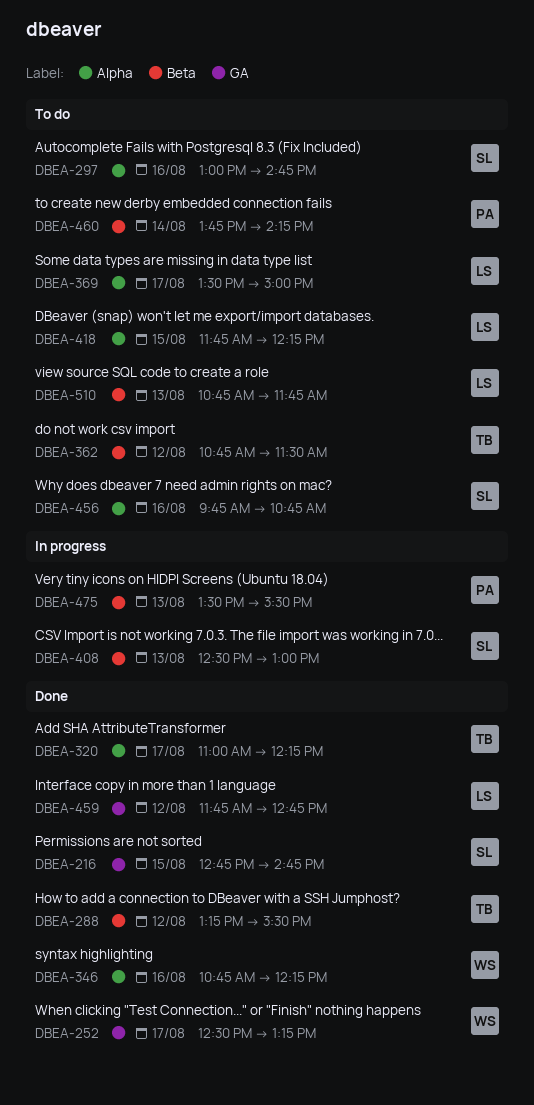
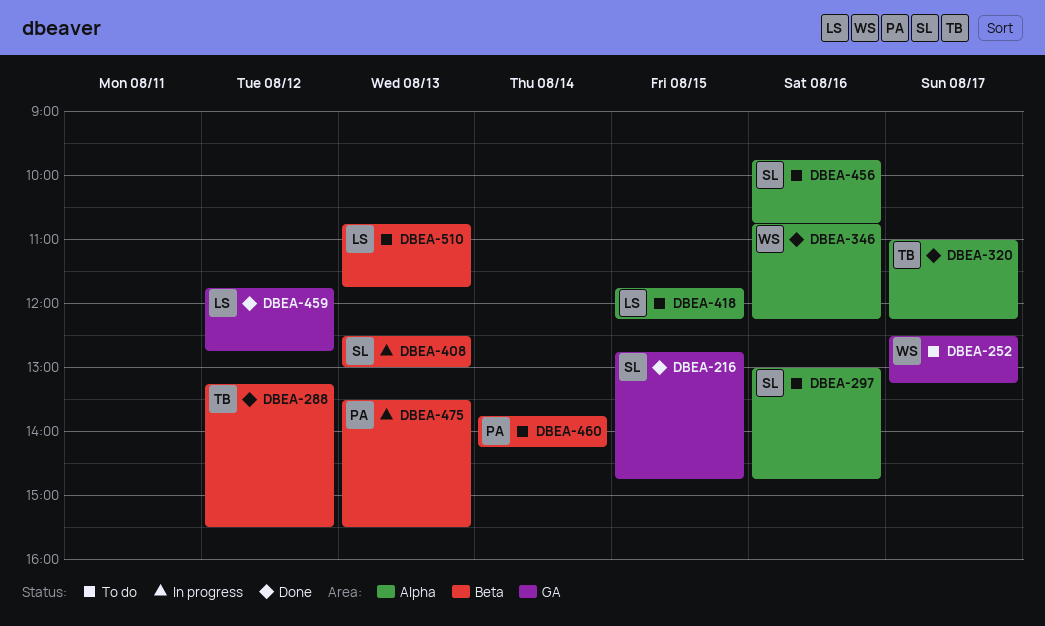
DBEA-252, status: Done -> To do
DBEA-362: present -> none
DBEA-369: present -> none

